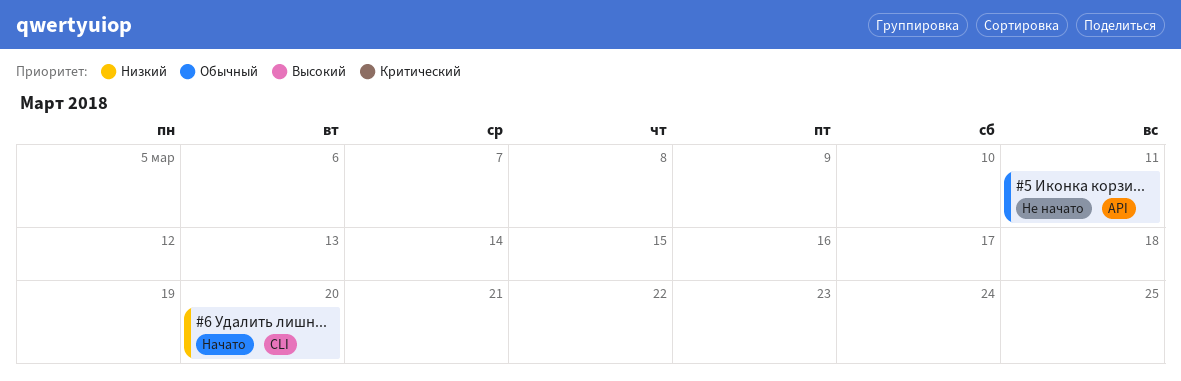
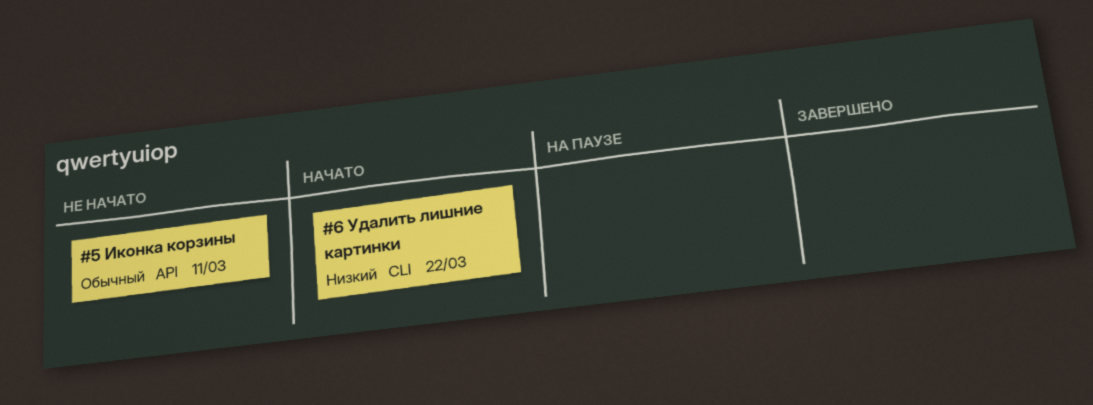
#6, due: Mar 20 -> Mar 22

